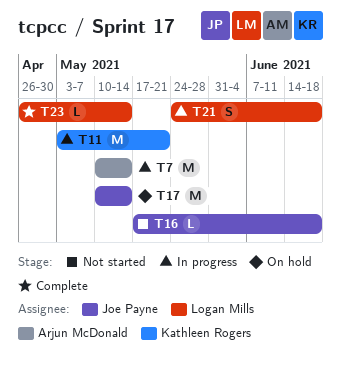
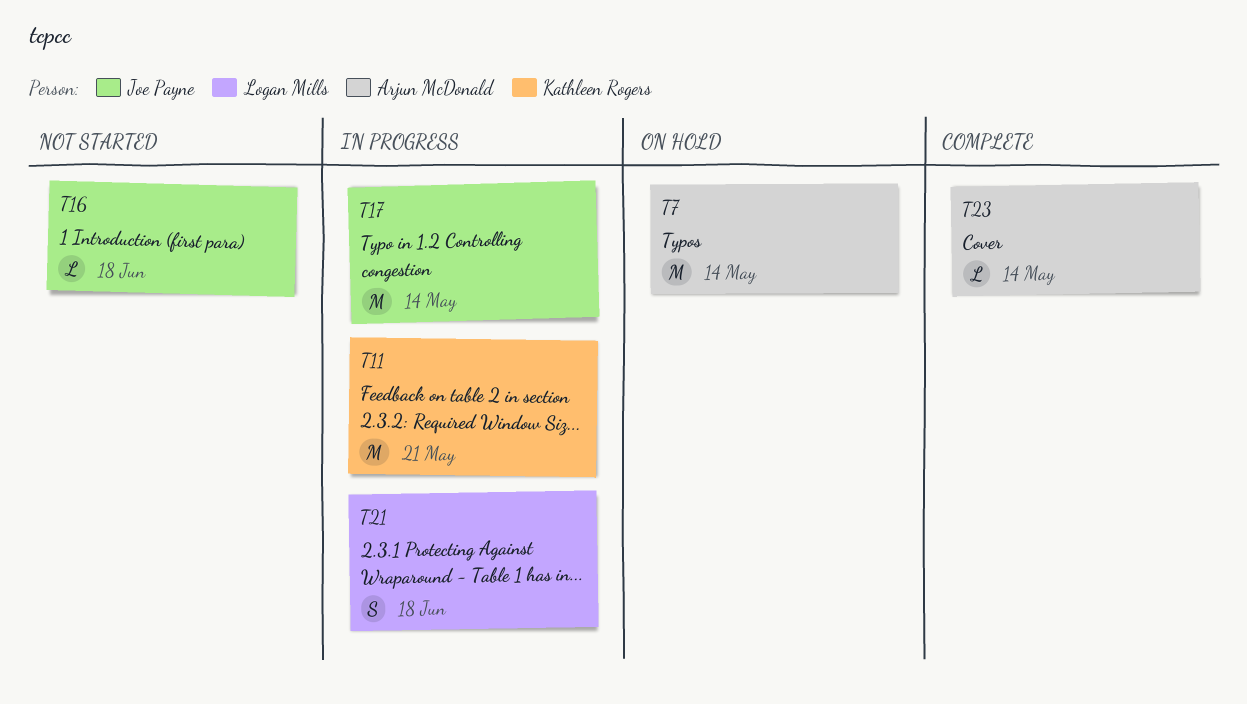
T7, status: In progress -> On hold
T17, status: On hold -> In progress
T23, owner: Logan Mills -> Arjun McDonald

